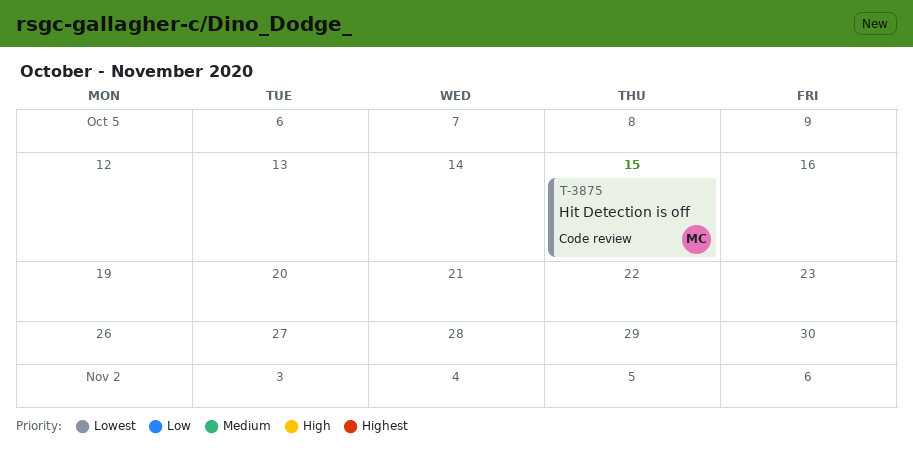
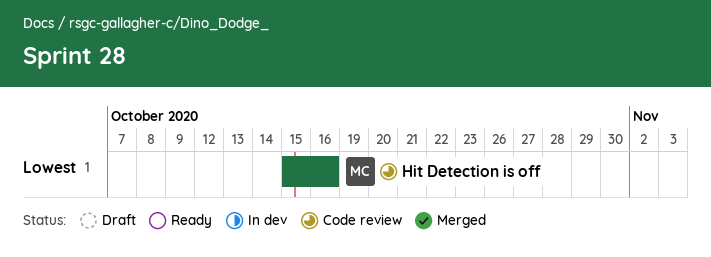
Hit Detection is off, due: Oct 15 -> Oct 16

